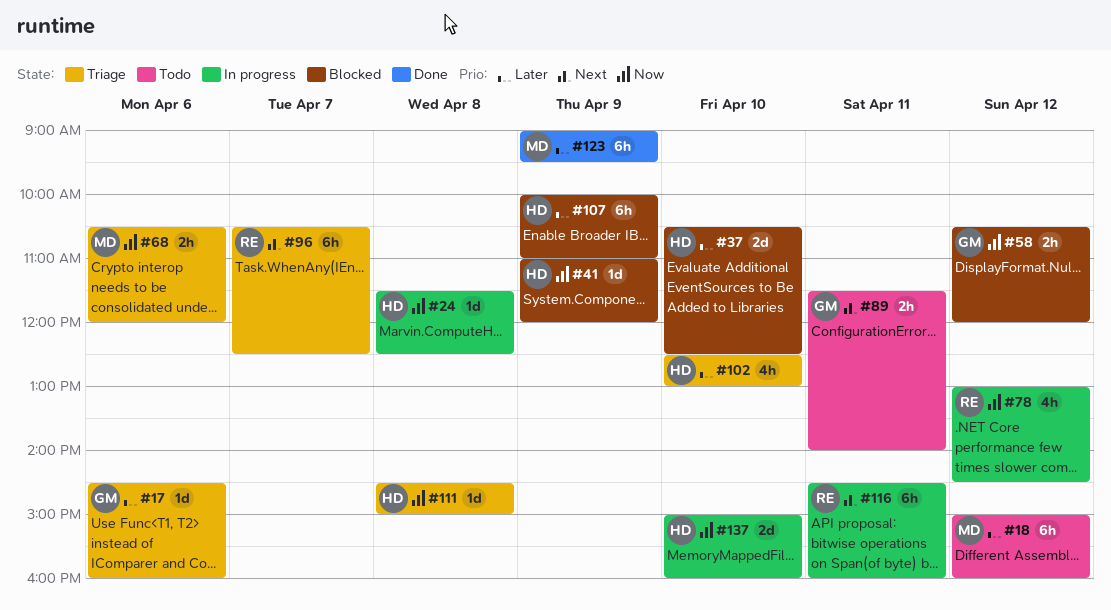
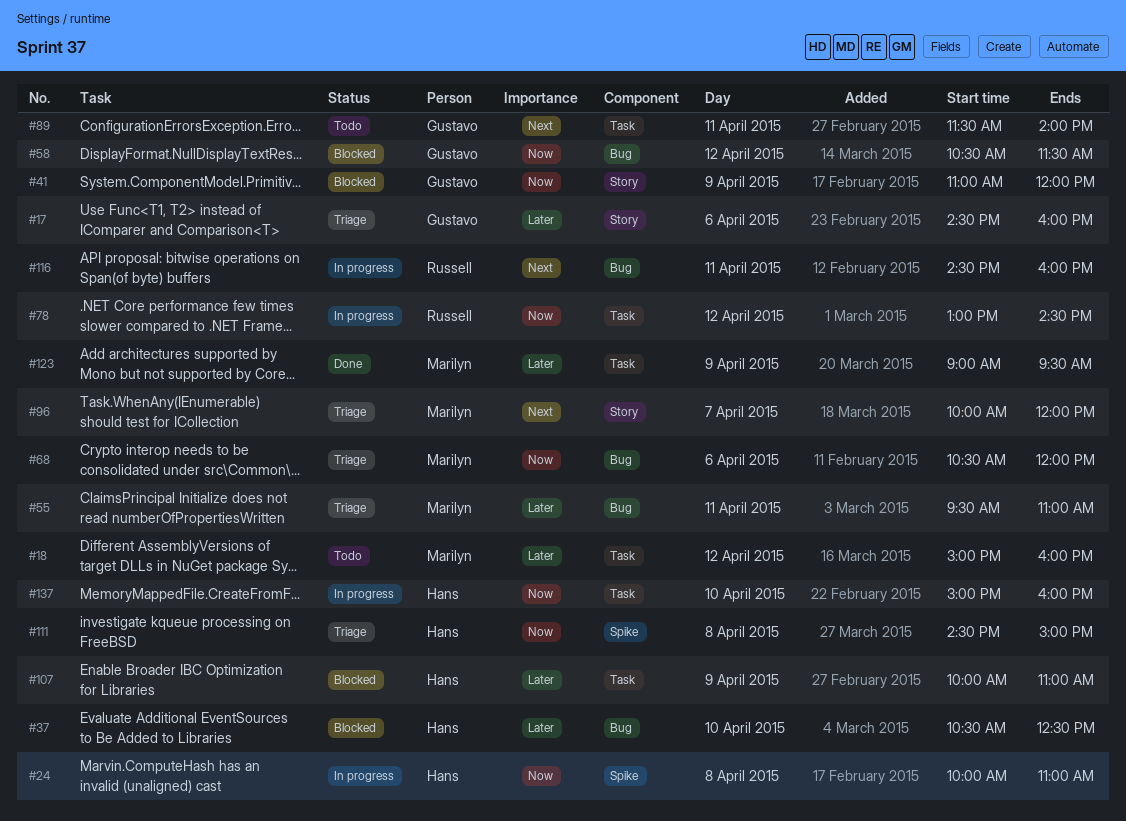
#24, begins: 11:30 -> 10:00
#24, ends: 12:30 -> 11:00
#41, owner: Hans -> Gustavo
#55: none -> present
#58, ends: 12:00 -> 11:30
#96, owner: Russell -> Marilyn
#96, begins: 10:30 -> 10:00
#96, ends: 12:30 -> 12:00
#102: present -> none

